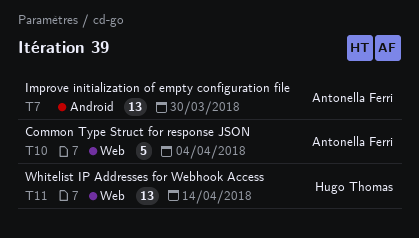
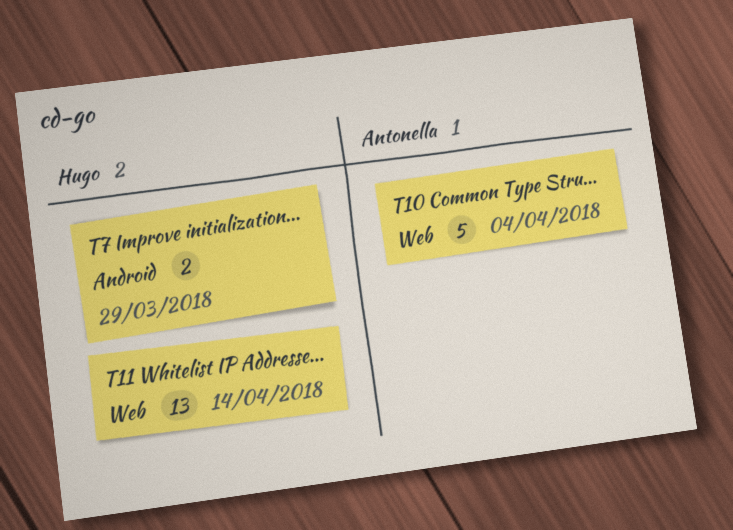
T7, owner: Antonella Ferri -> Hugo Thomas
T7, estimate: 13 -> 2
T7, due: Mar 30 -> Mar 29

